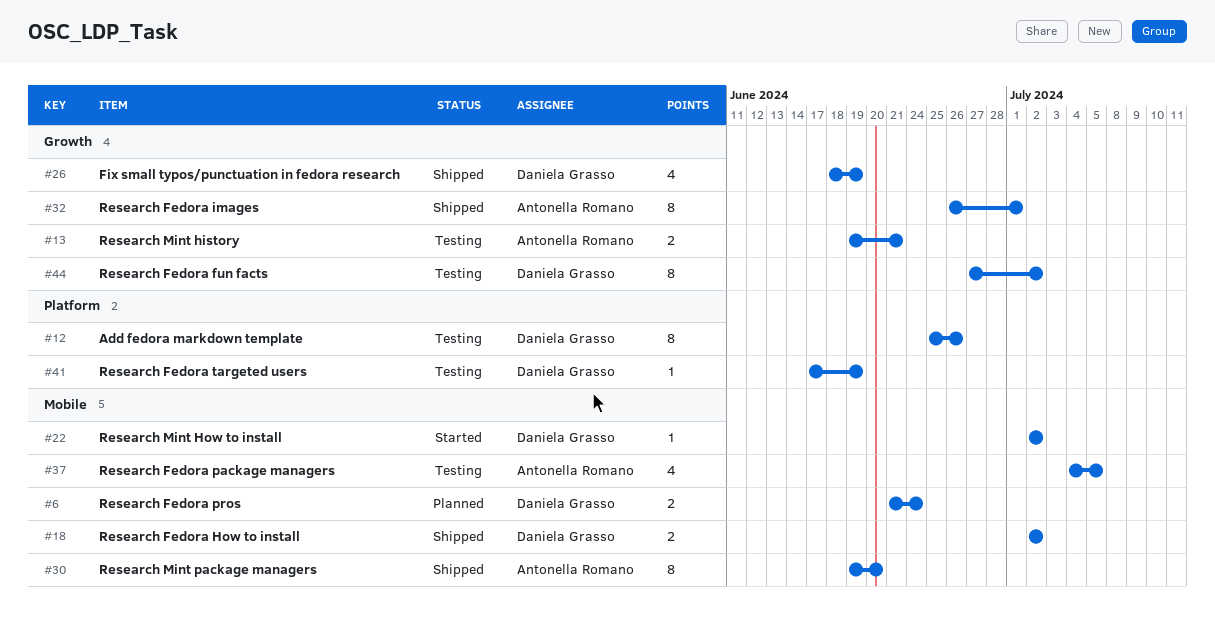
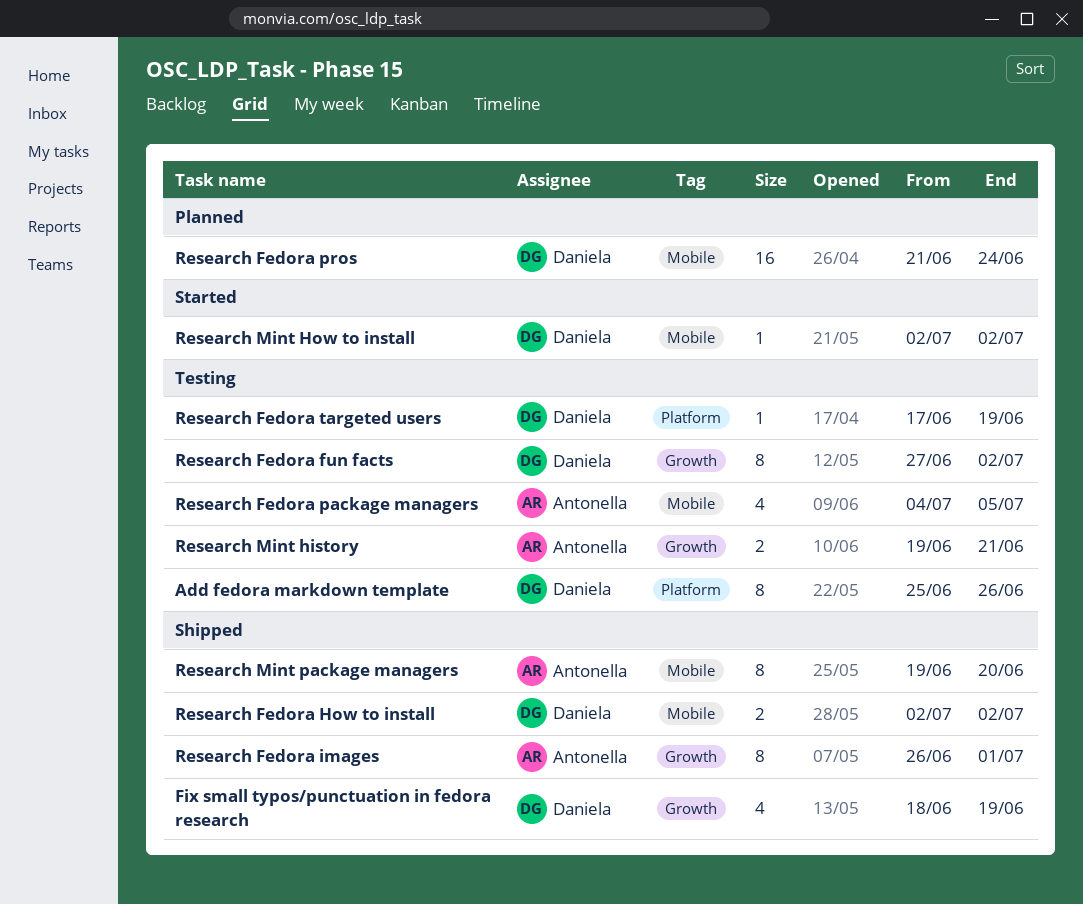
Research Fedora pros, estimate: 2 -> 16

